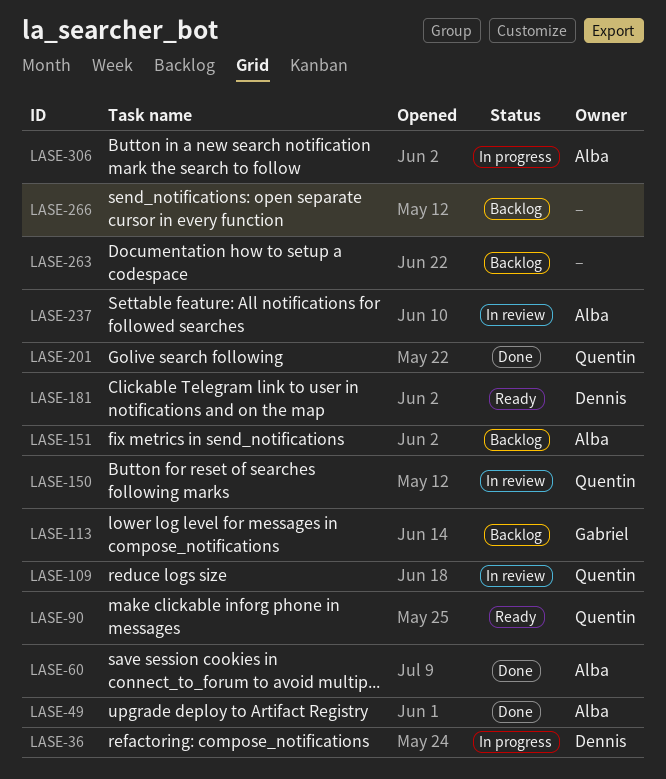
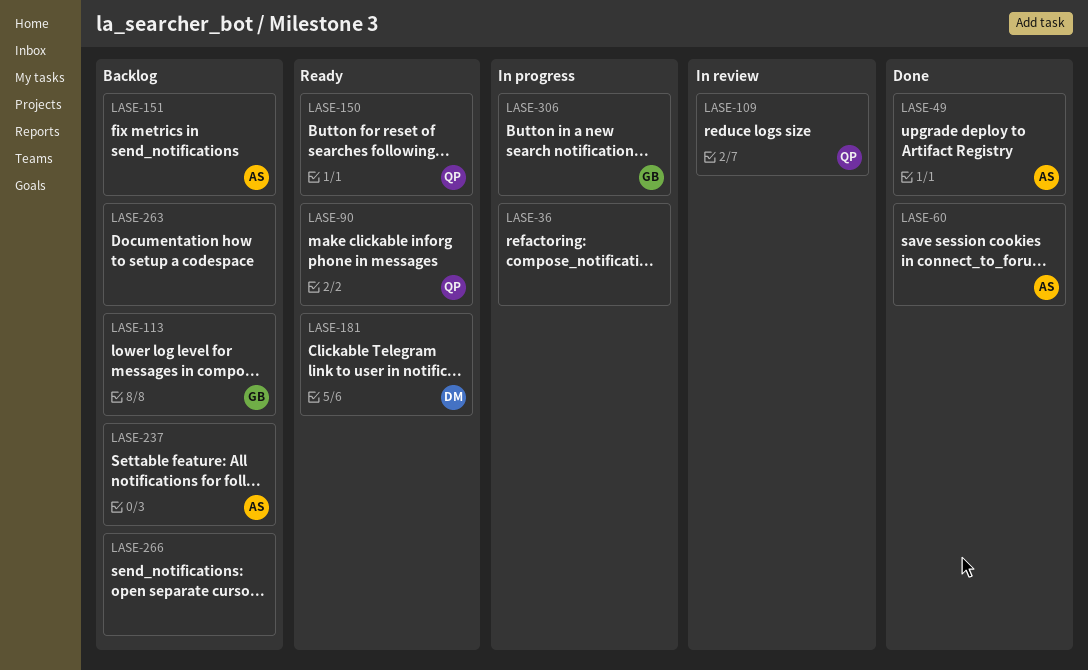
LASE-36, owner: Dennis -> none
LASE-150, status: In review -> Ready
LASE-201: present -> none
LASE-237, status: In review -> Backlog
LASE-306, owner: Alba -> Gabriel

